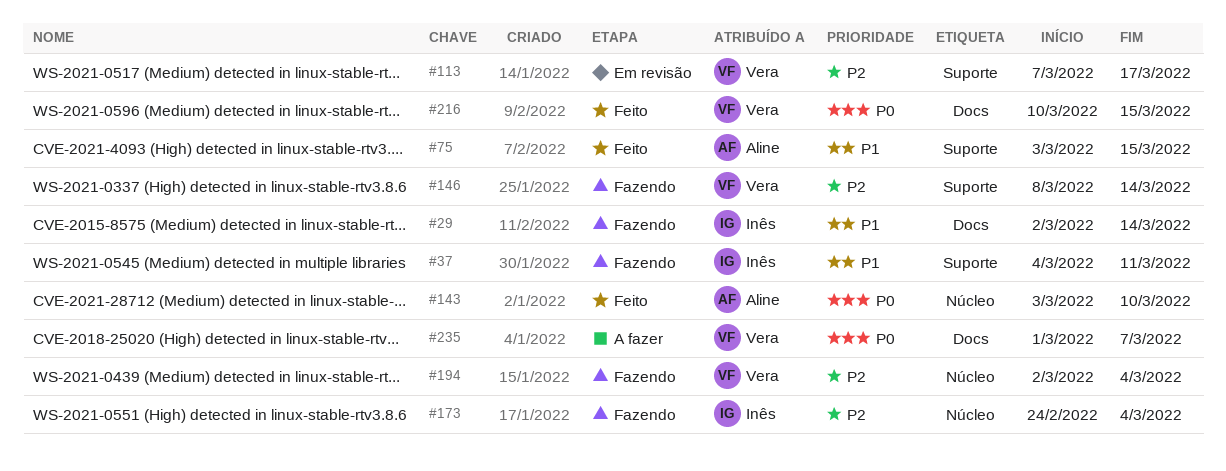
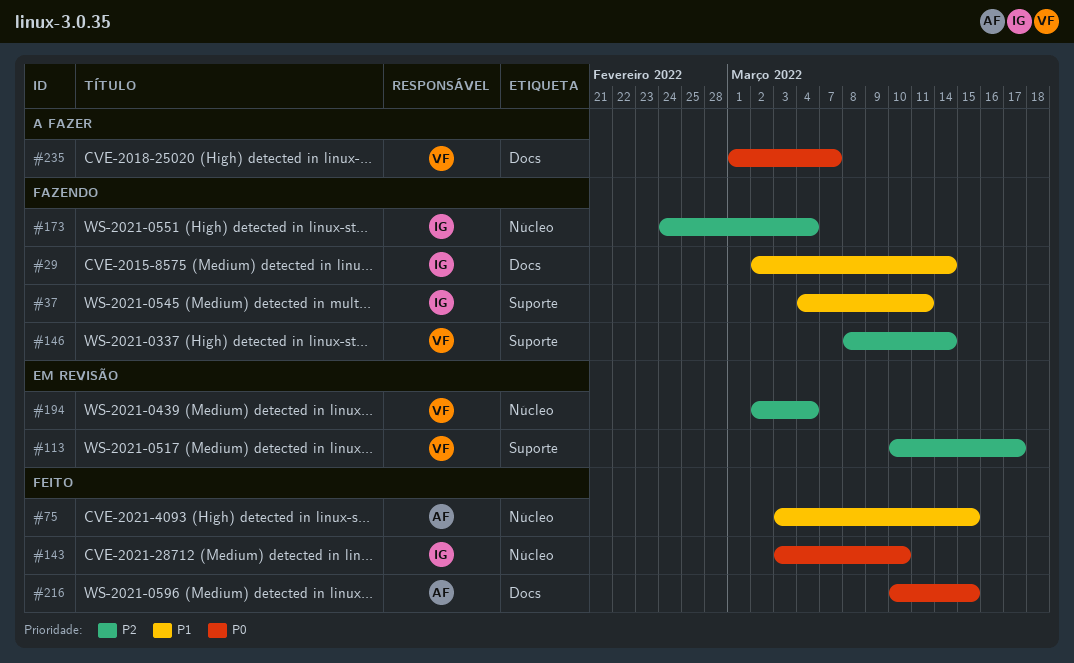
#75, label: Suporte -> Núcleo
#113, start: Mar 7 -> Mar 10
#143, owner: Aline -> Inês
#194, status: Fazendo -> Em revisão
#216, owner: Vera -> Aline

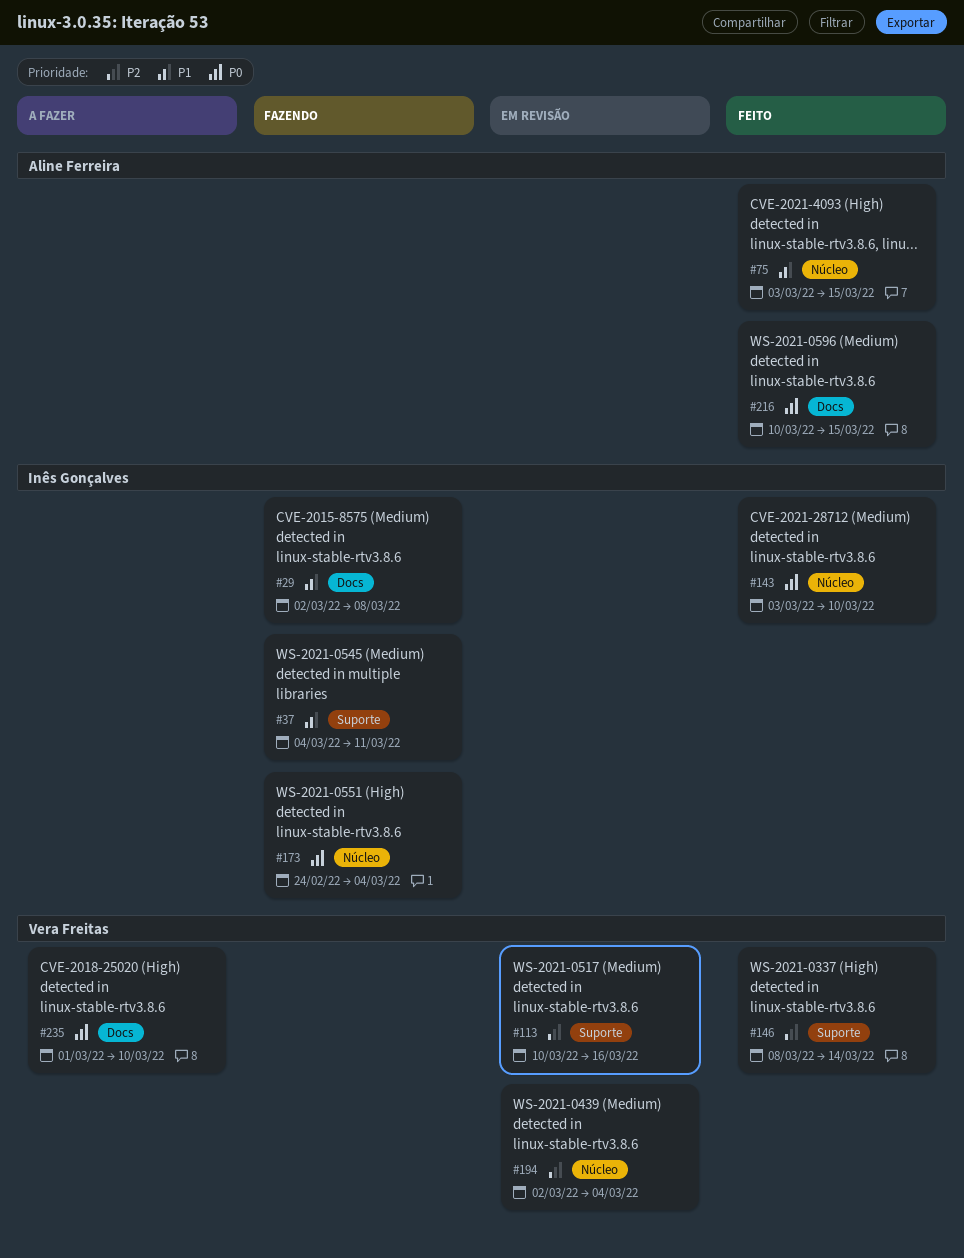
#29, due: Mar 14 -> Mar 8
#113, due: Mar 17 -> Mar 16
#146, status: Fazendo -> Feito
#173, priority: P2 -> P0
#235, due: Mar 7 -> Mar 10

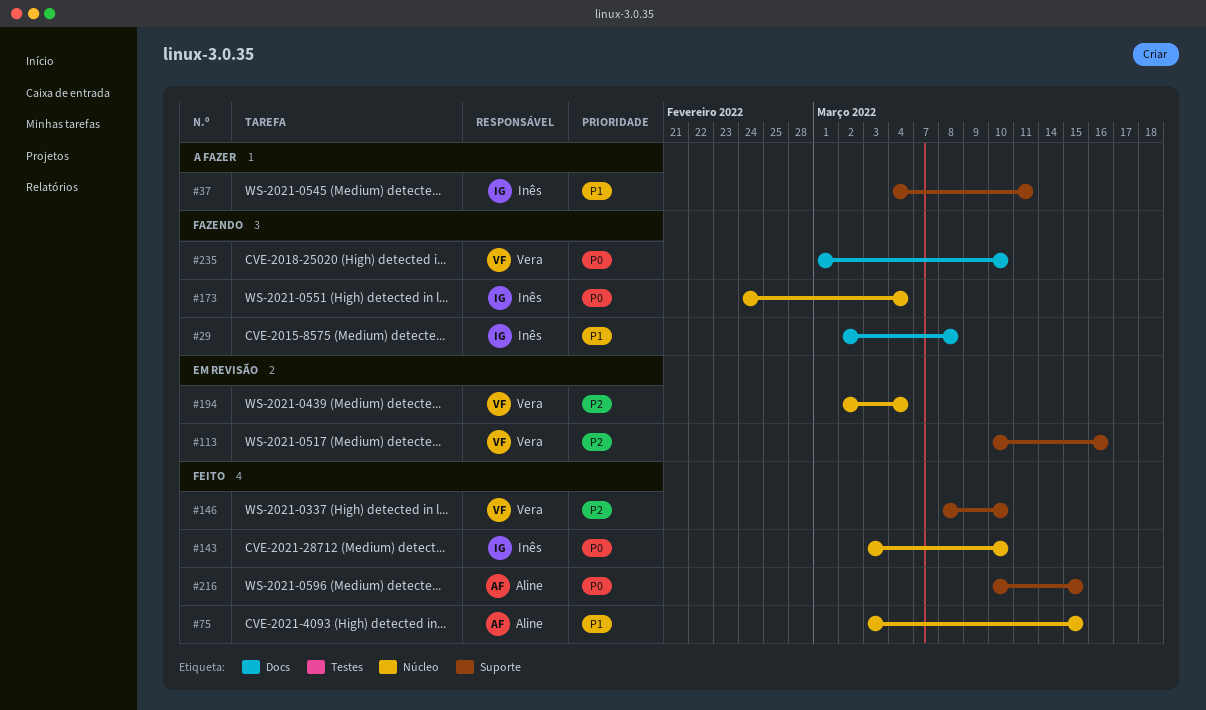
#37, status: Fazendo -> A fazer
#146, due: Mar 14 -> Mar 10
#216, label: Docs -> Suporte
#235, status: A fazer -> Fazendo

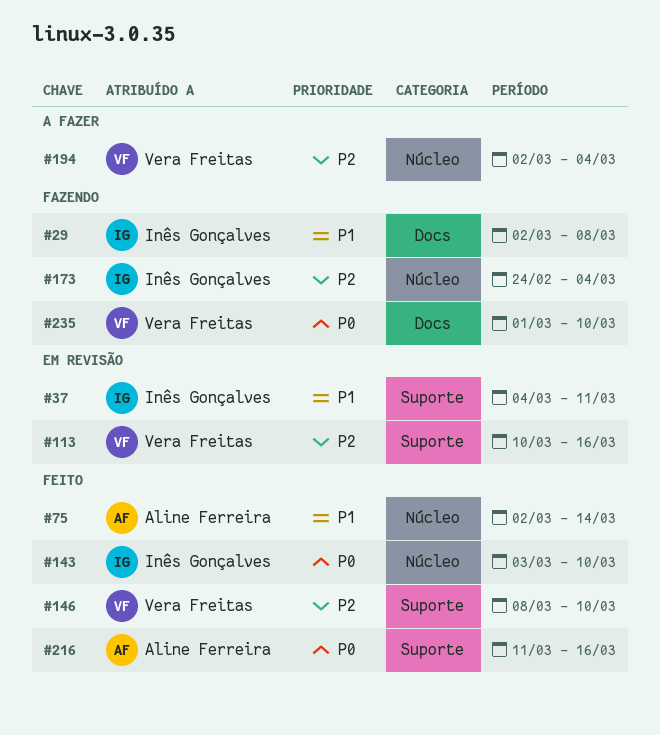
#37, status: A fazer -> Em revisão
#75, start: Mar 3 -> Mar 2
#75, due: Mar 15 -> Mar 14
#173, priority: P0 -> P2
#194, status: Em revisão -> A fazer
#216, start: Mar 10 -> Mar 11
#216, due: Mar 15 -> Mar 16

